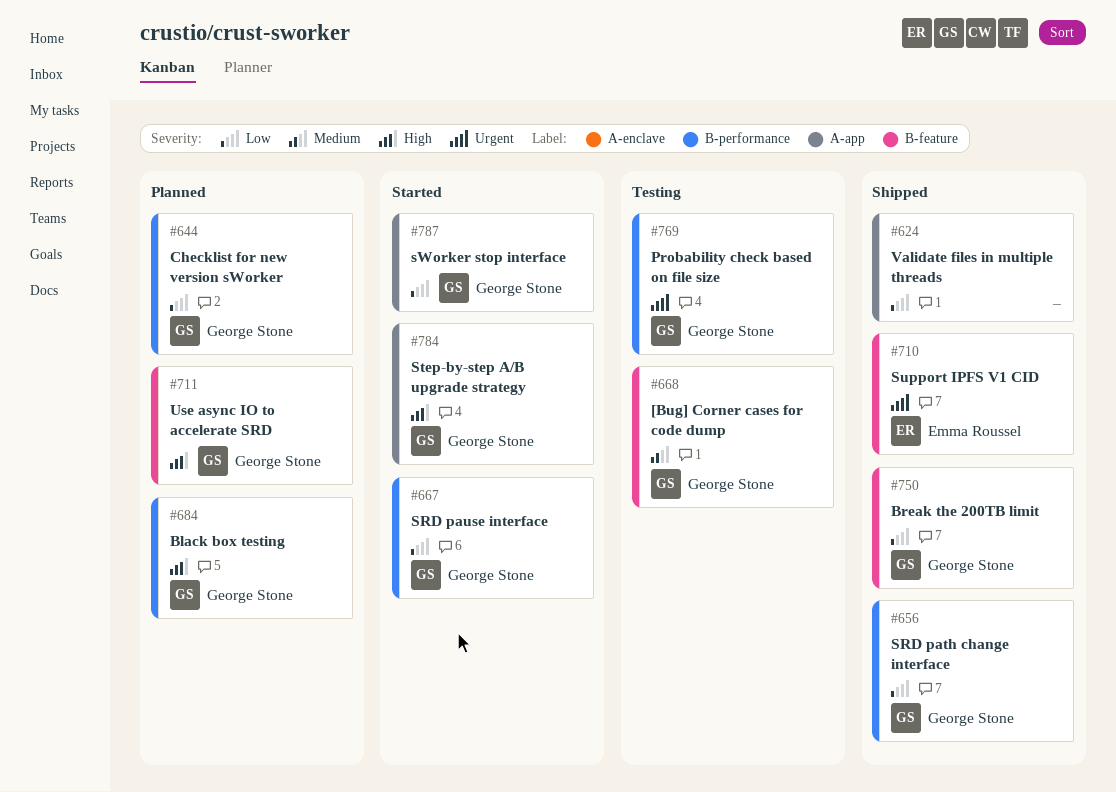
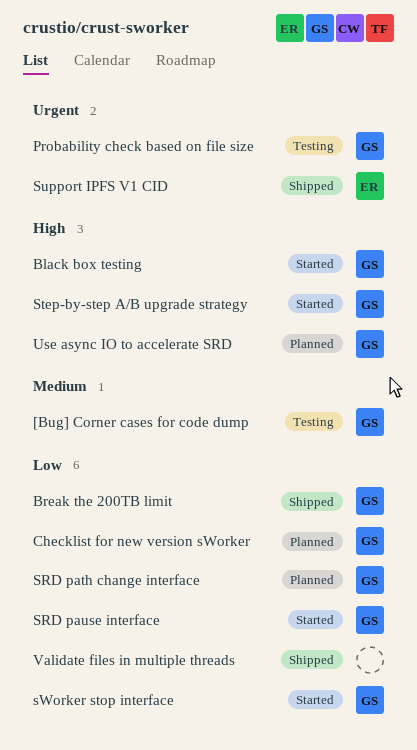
Black box testing, status: Planned -> Started
SRD path change interface, status: Shipped -> Planned

